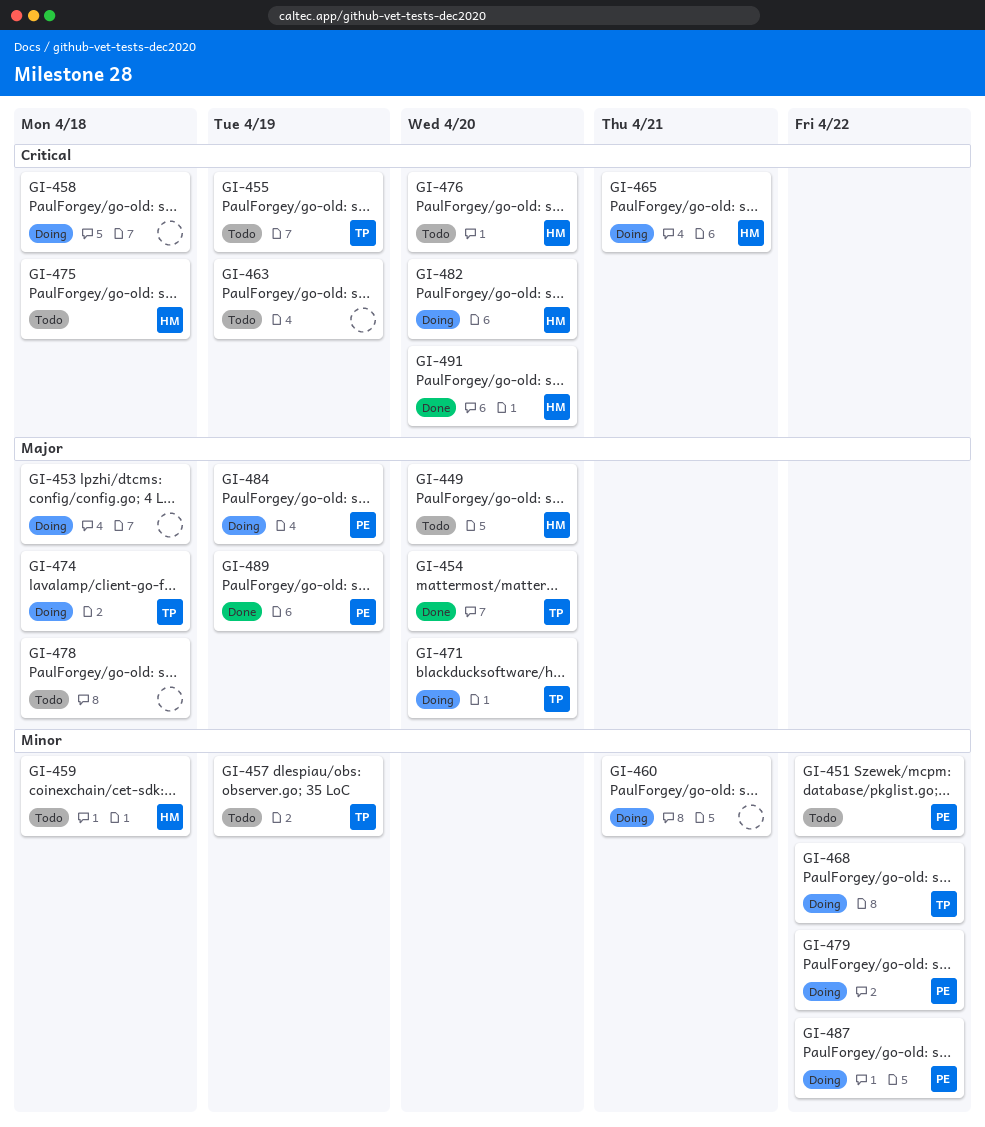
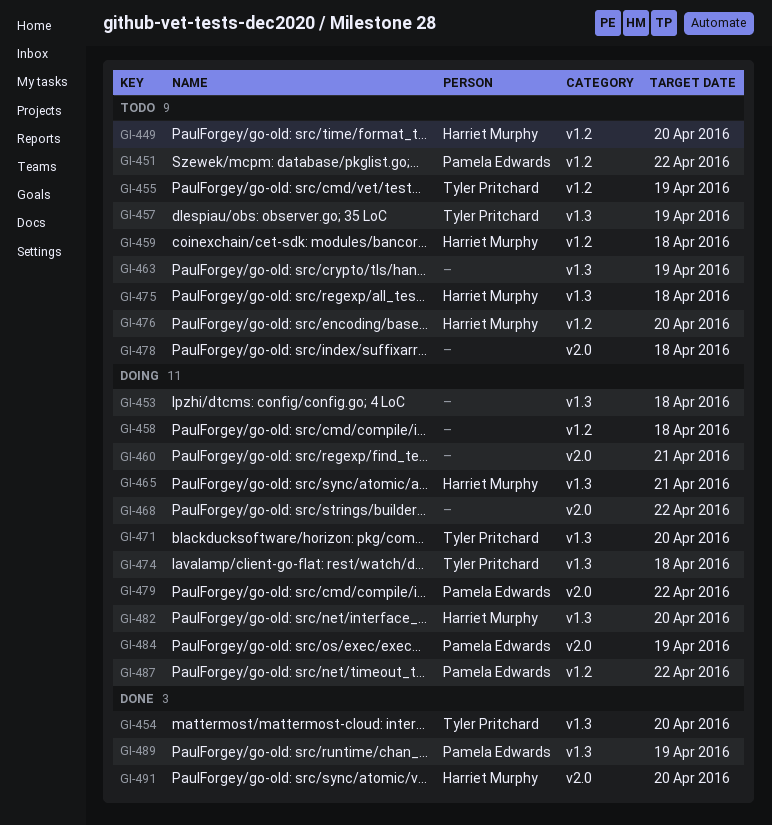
GI-468, owner: Tyler Pritchard -> none

